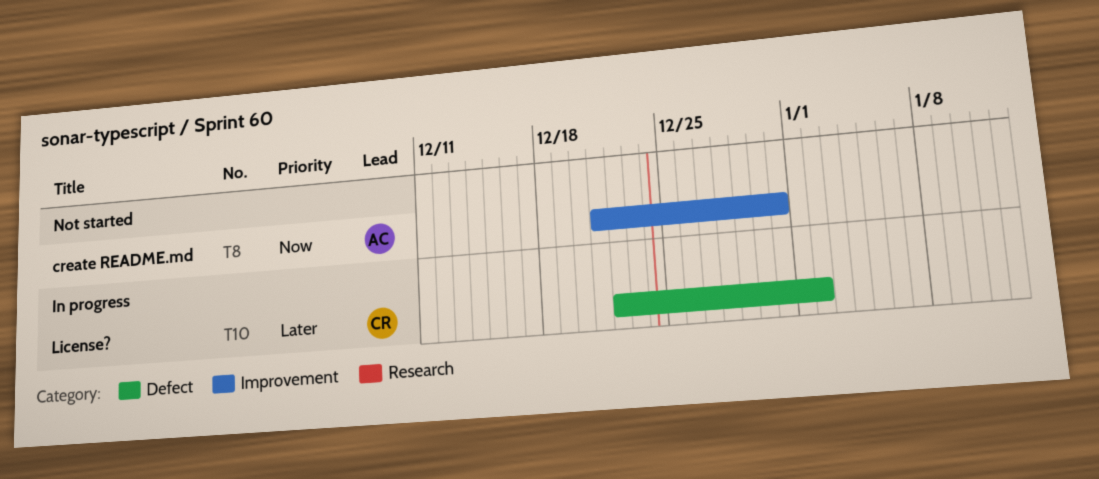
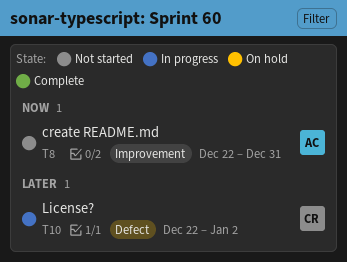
T8, start: Dec 21 -> Dec 22

